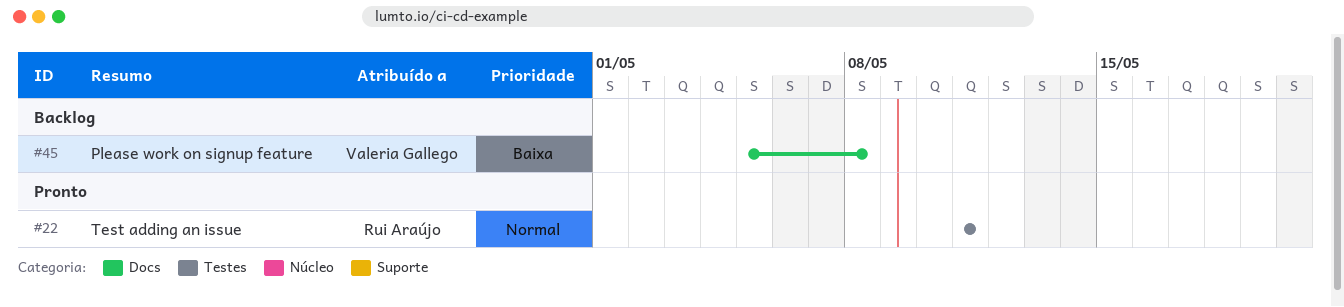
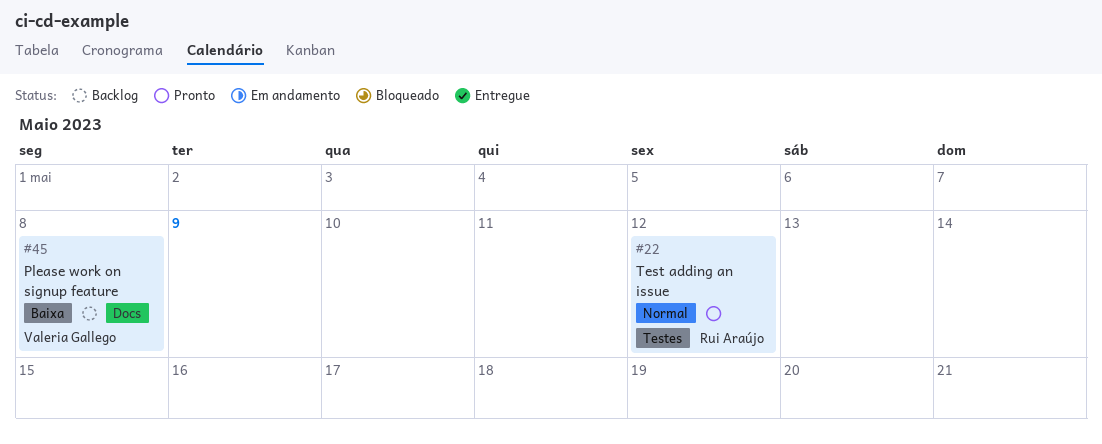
#22, due: May 11 -> May 12

